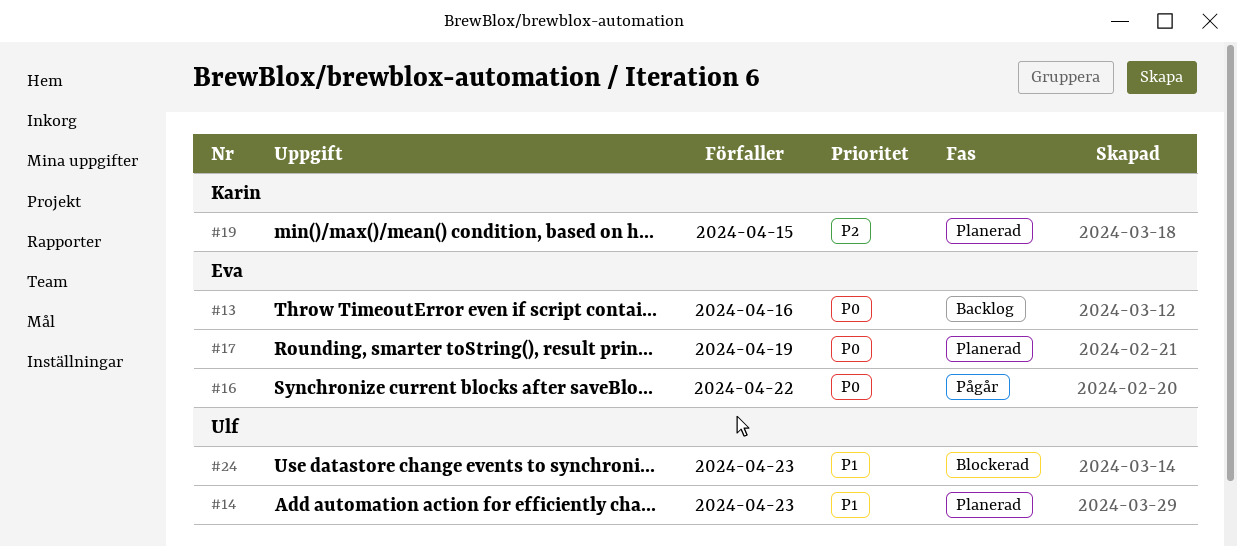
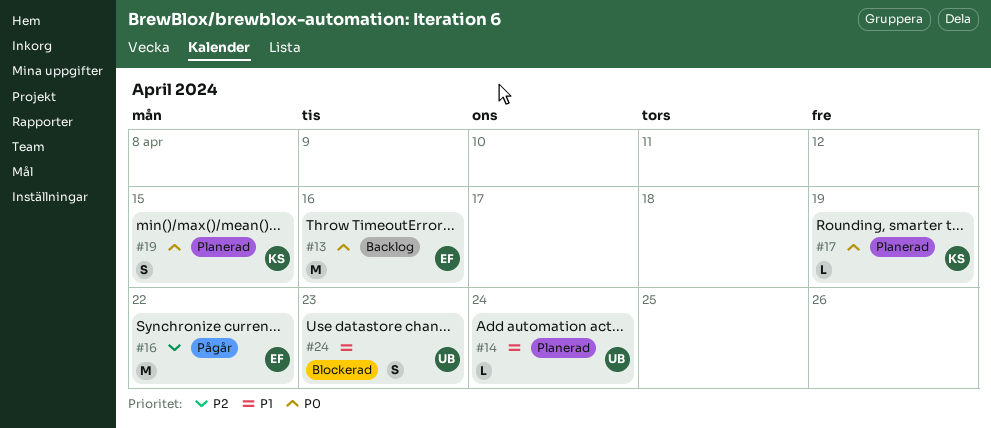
#14, due: Apr 23 -> Apr 24
#16, priority: P0 -> P2
#17, owner: Eva -> Karin
#19, priority: P2 -> P0

